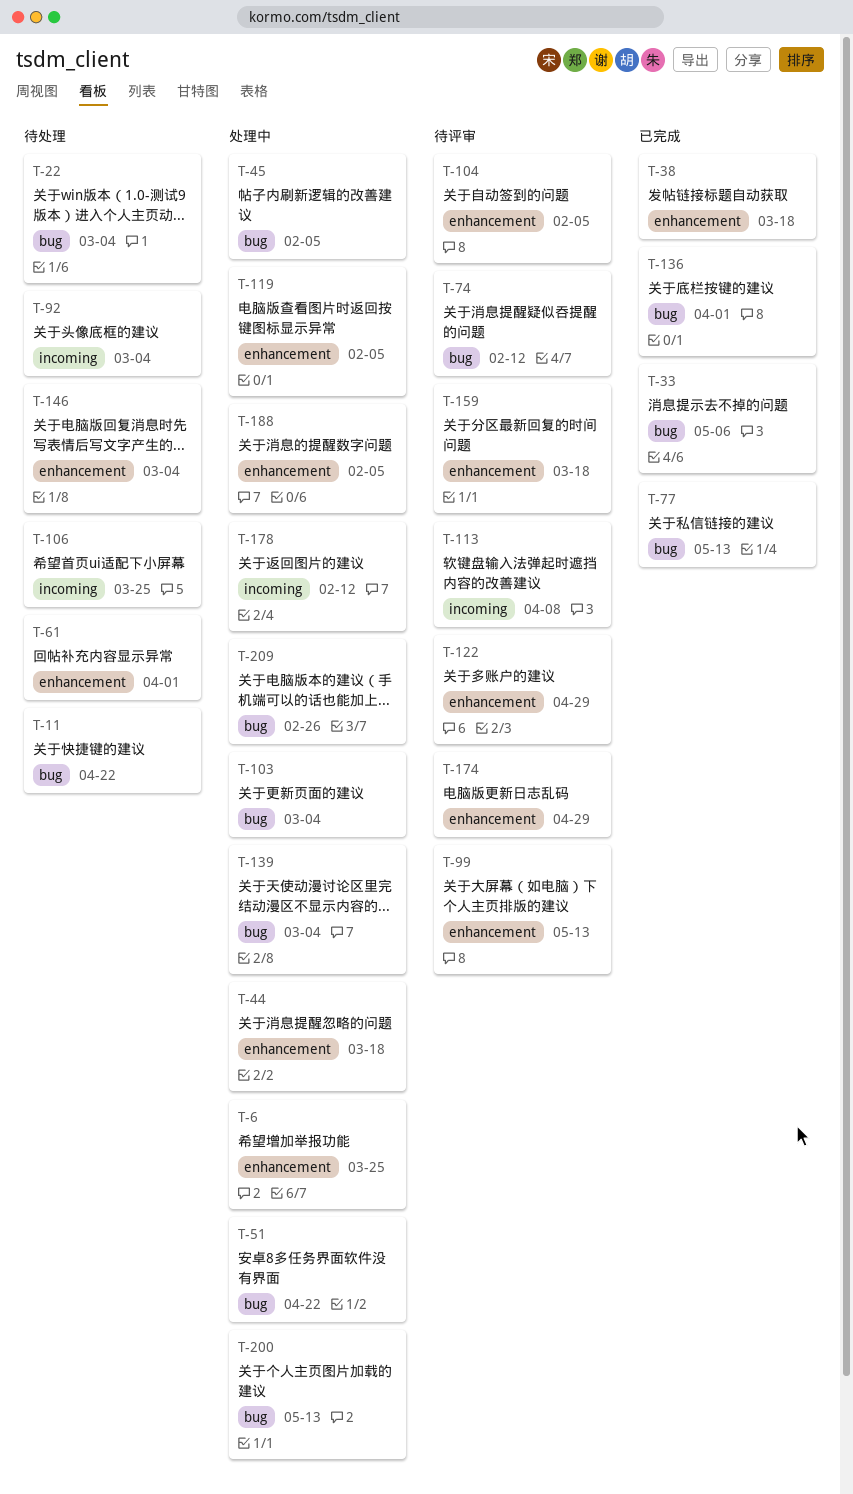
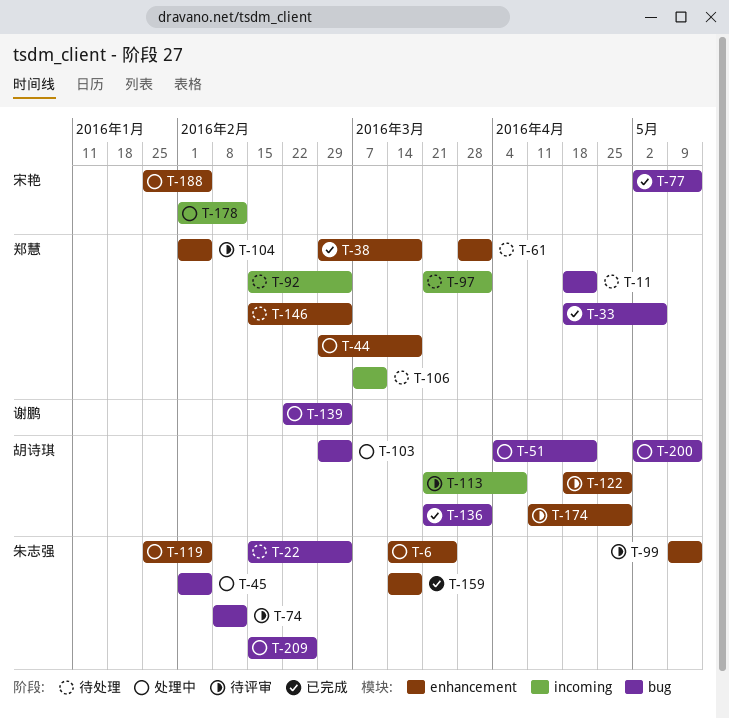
T-97: none -> present
T-106, due: Mar 25 -> Mar 11
T-159, status: 待评审 -> 已完成

